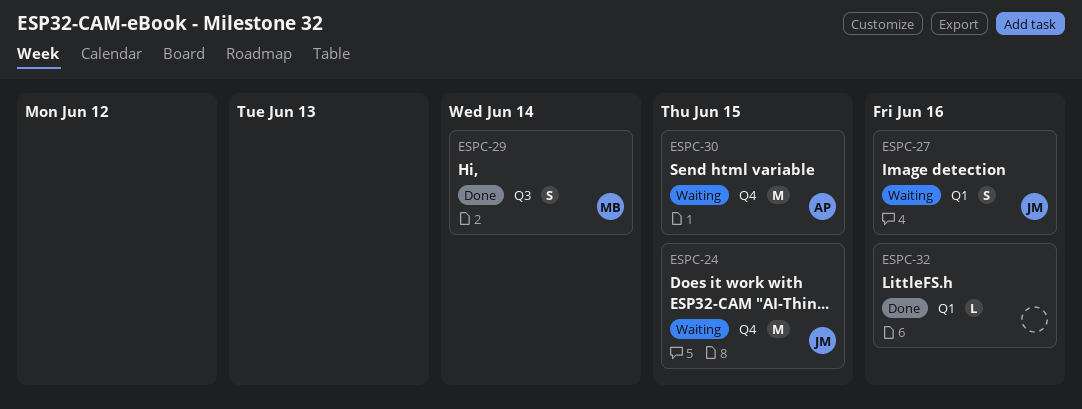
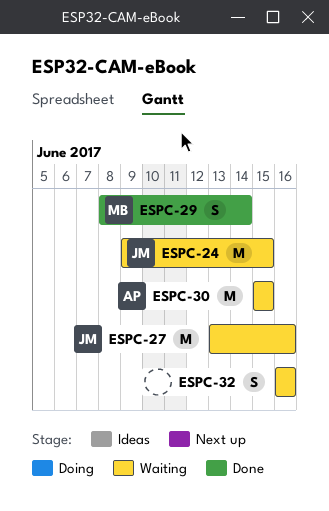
ESPC-27, estimate: S -> M
ESPC-32, status: Done -> Waiting
ESPC-32, estimate: L -> S

